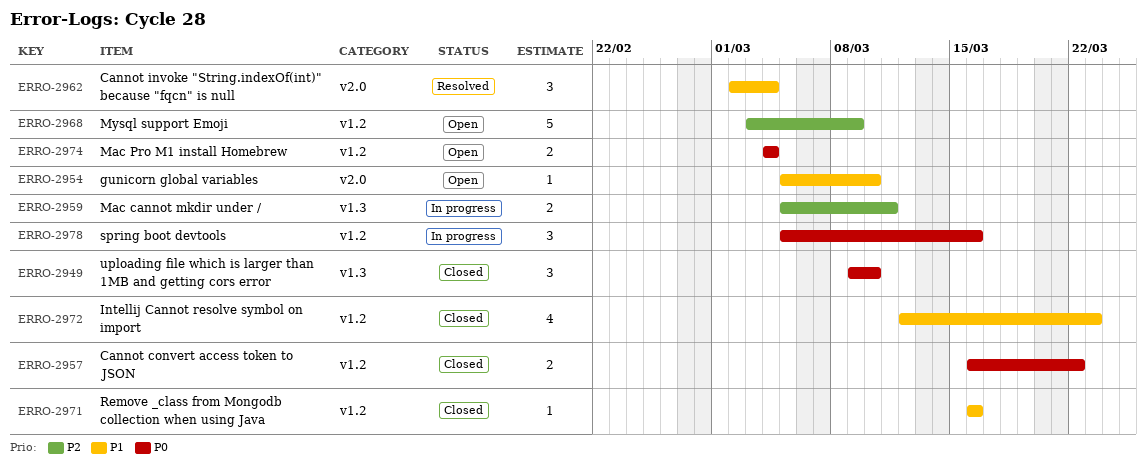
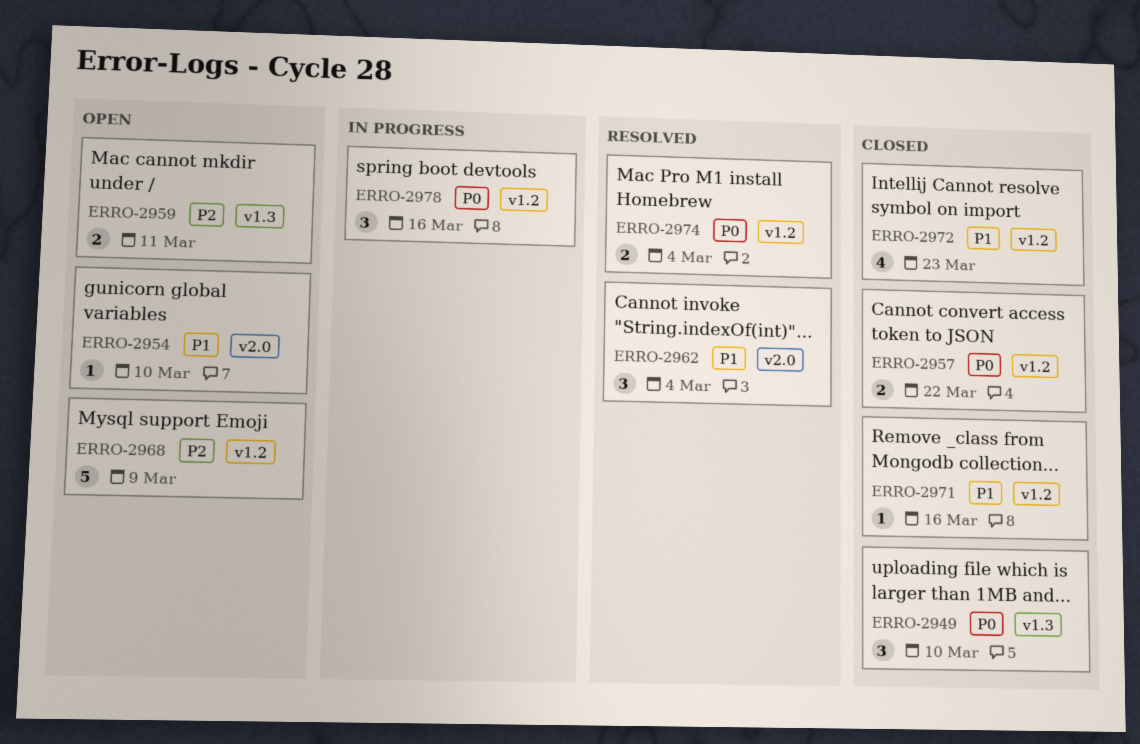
ERRO-2959, status: In progress -> Open
ERRO-2974, status: Open -> Resolved

